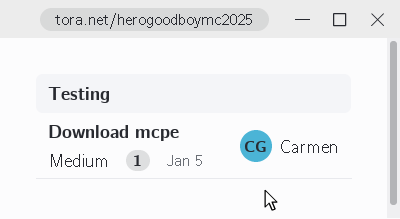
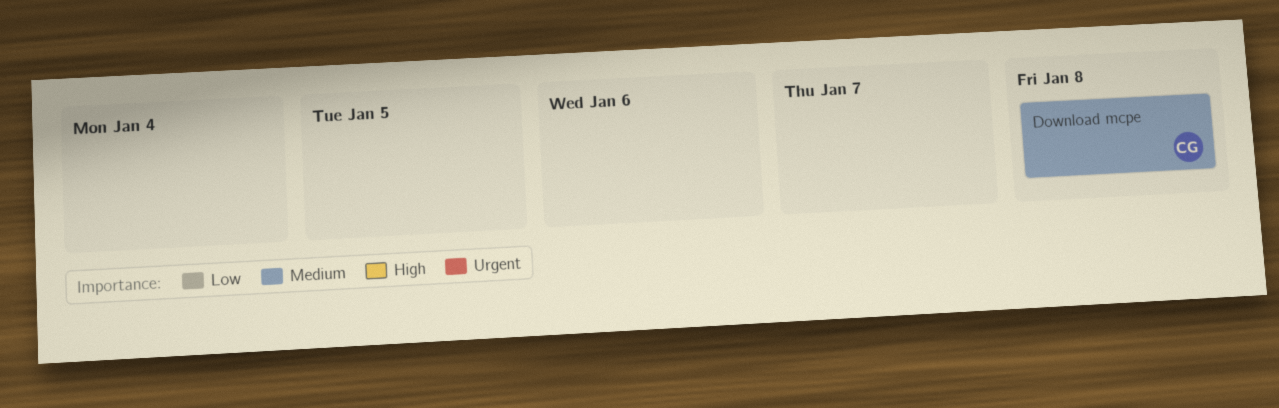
Download mcpe, due: Jan 5 -> Jan 8

